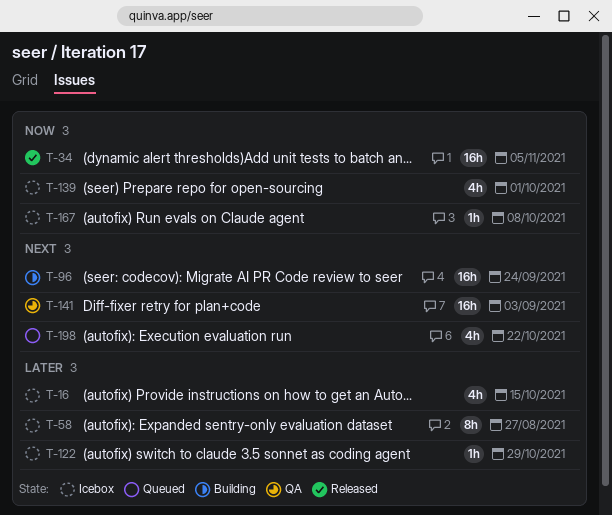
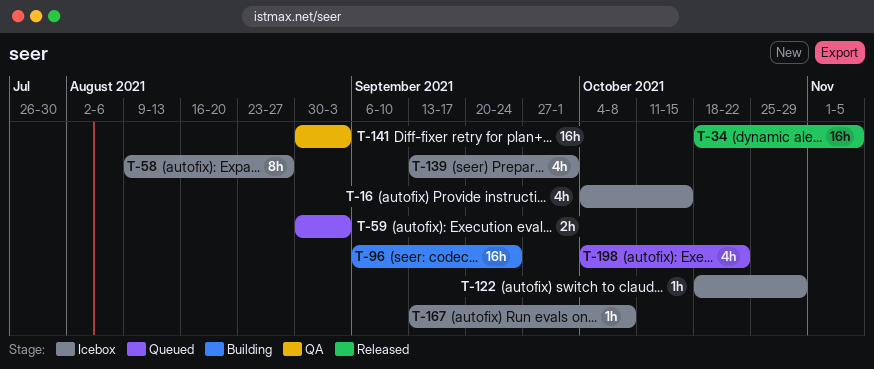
T-59: none -> present

